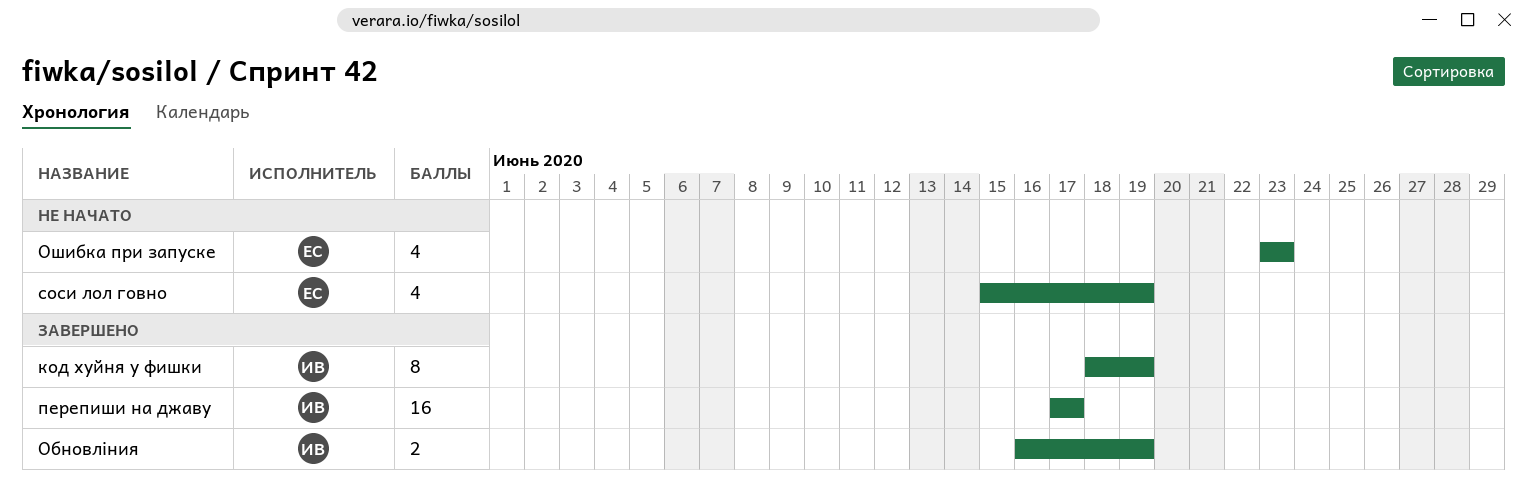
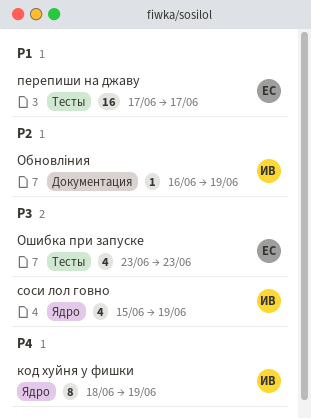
Обновлiния, estimate: 2 -> 1
перепиши на джаву, owner: ИВ -> ЕС
соси лол говно, owner: ЕС -> ИВ

